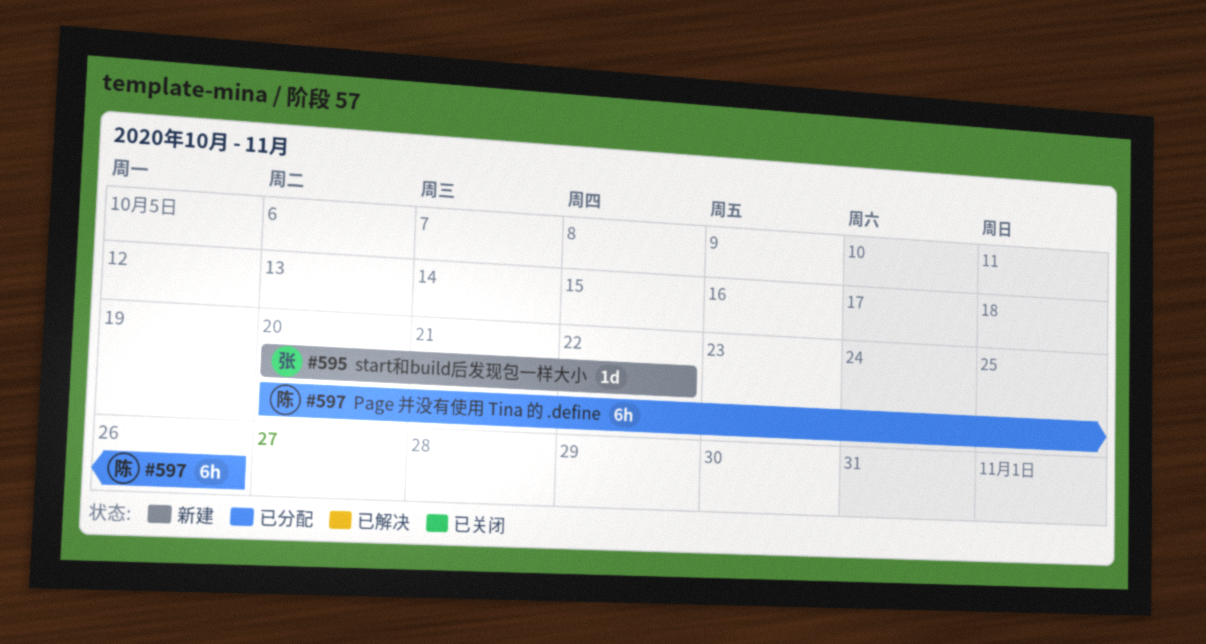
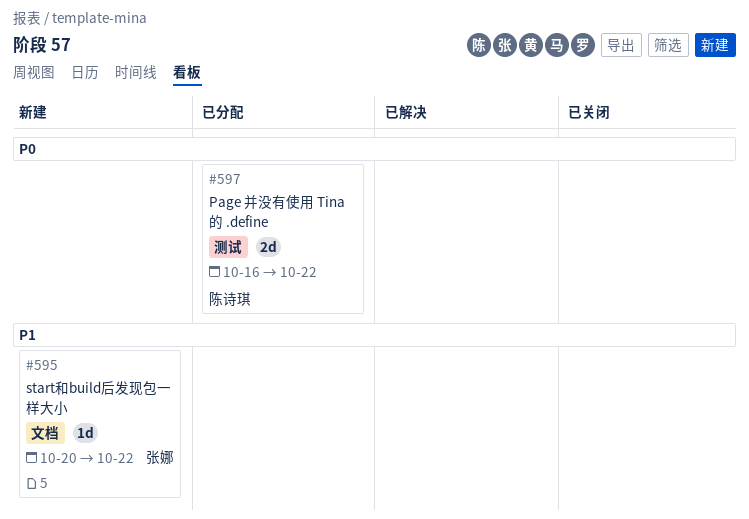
#597, estimate: 6h -> 2d
#597, start: Oct 20 -> Oct 16
#597, due: Oct 26 -> Oct 22

